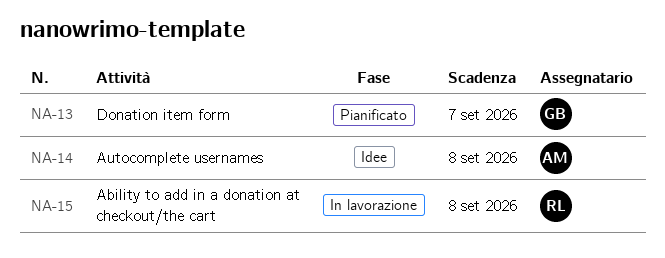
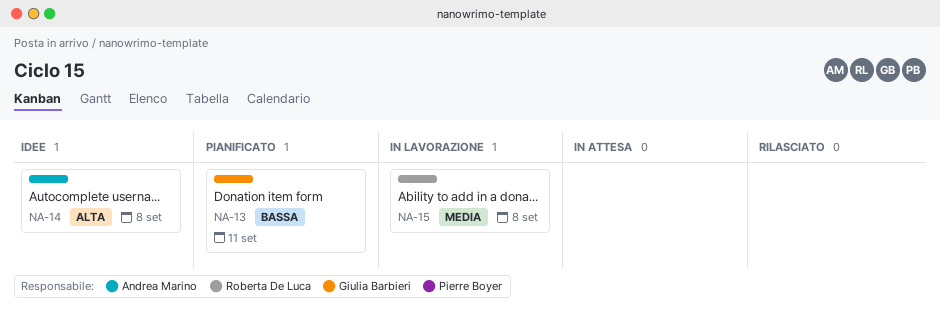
NA-13, due: Sep 7 -> Sep 11

